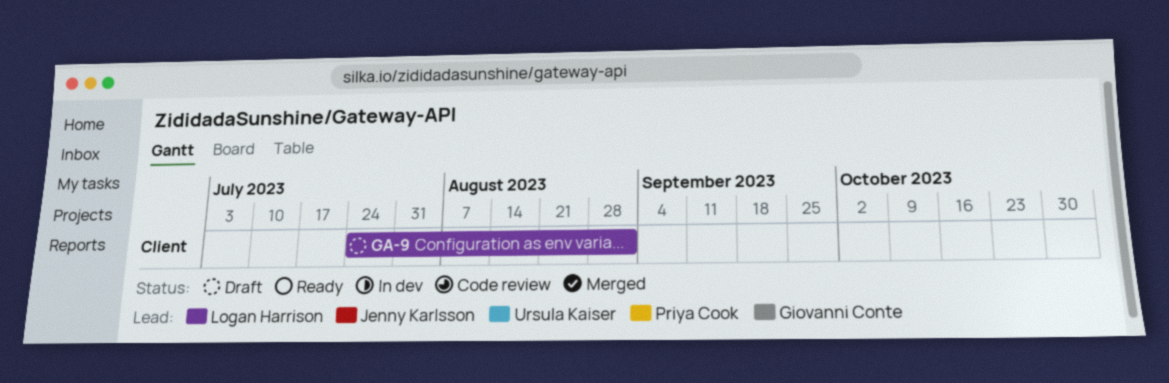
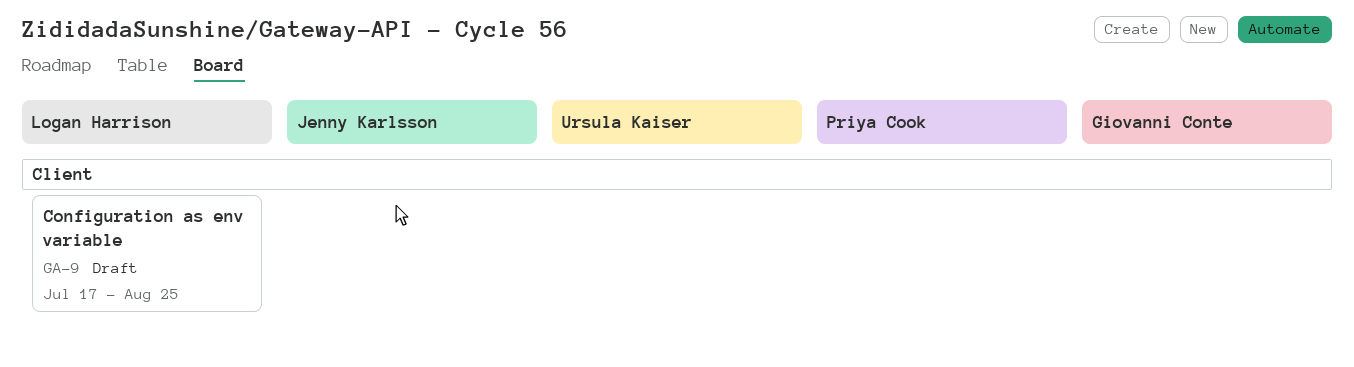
GA-9, start: Jul 24 -> Jul 17
GA-9, due: Sep 1 -> Aug 25

